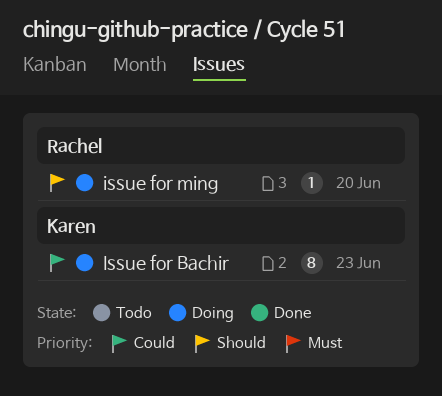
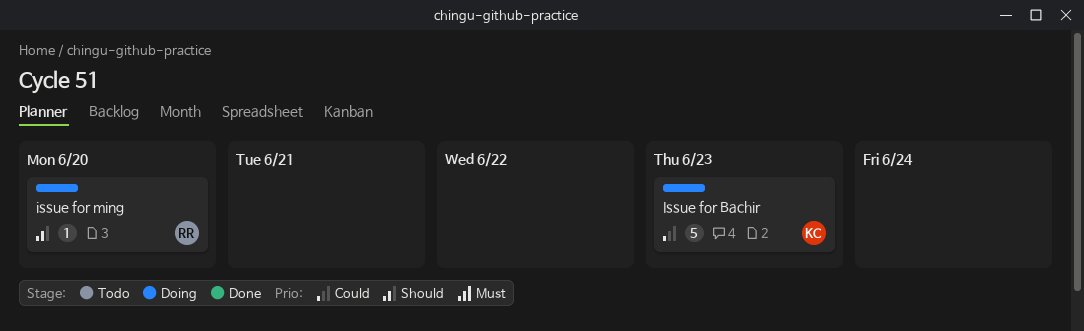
Issue for Bachir, estimate: 8 -> 5

